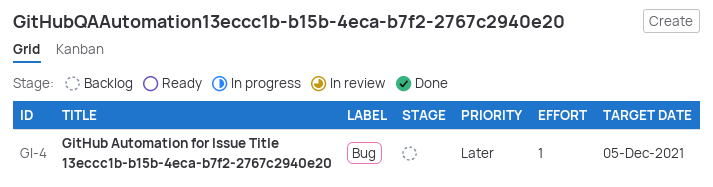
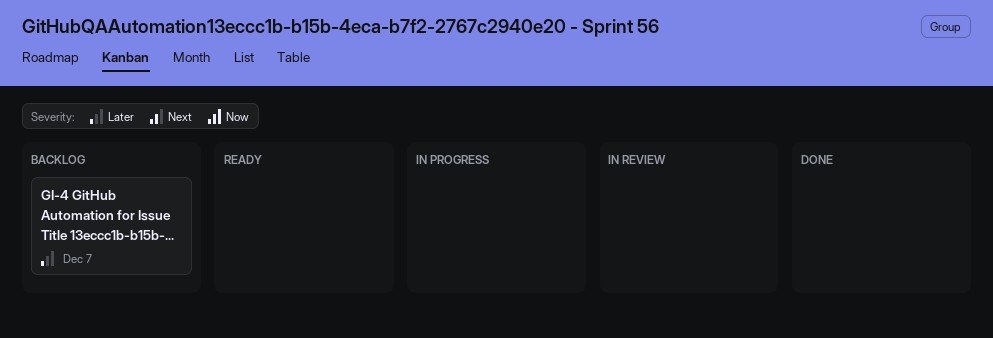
GI-4, due: Dec 5 -> Dec 7

